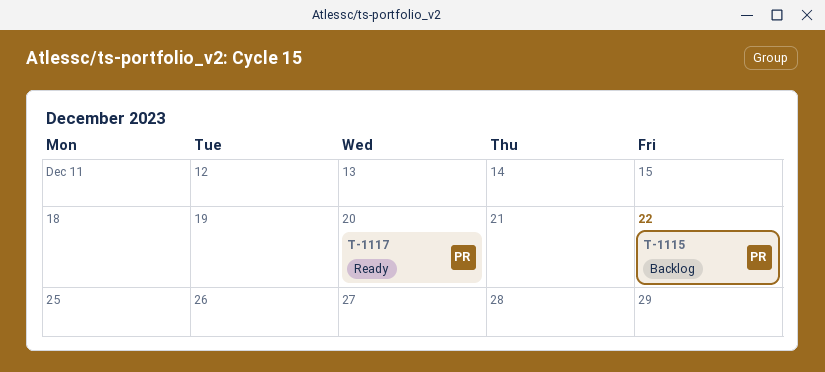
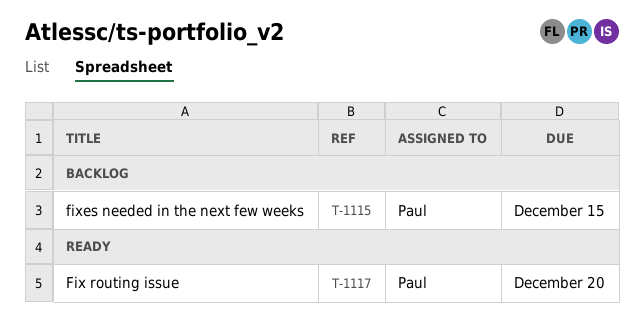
T-1115, due: Dec 22 -> Dec 15

